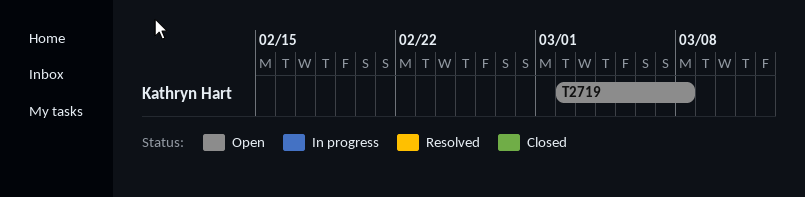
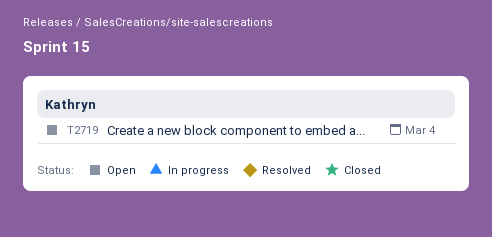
T2719, due: Mar 8 -> Mar 4

